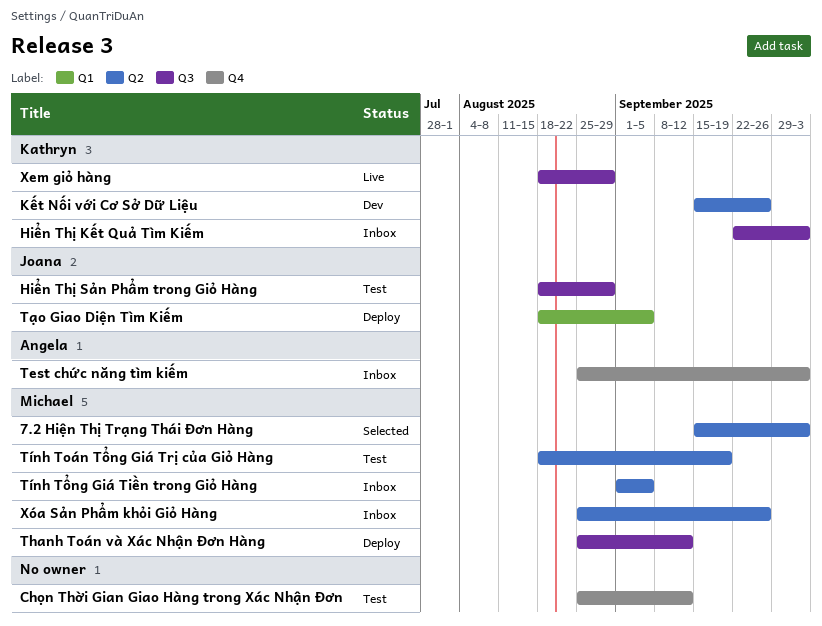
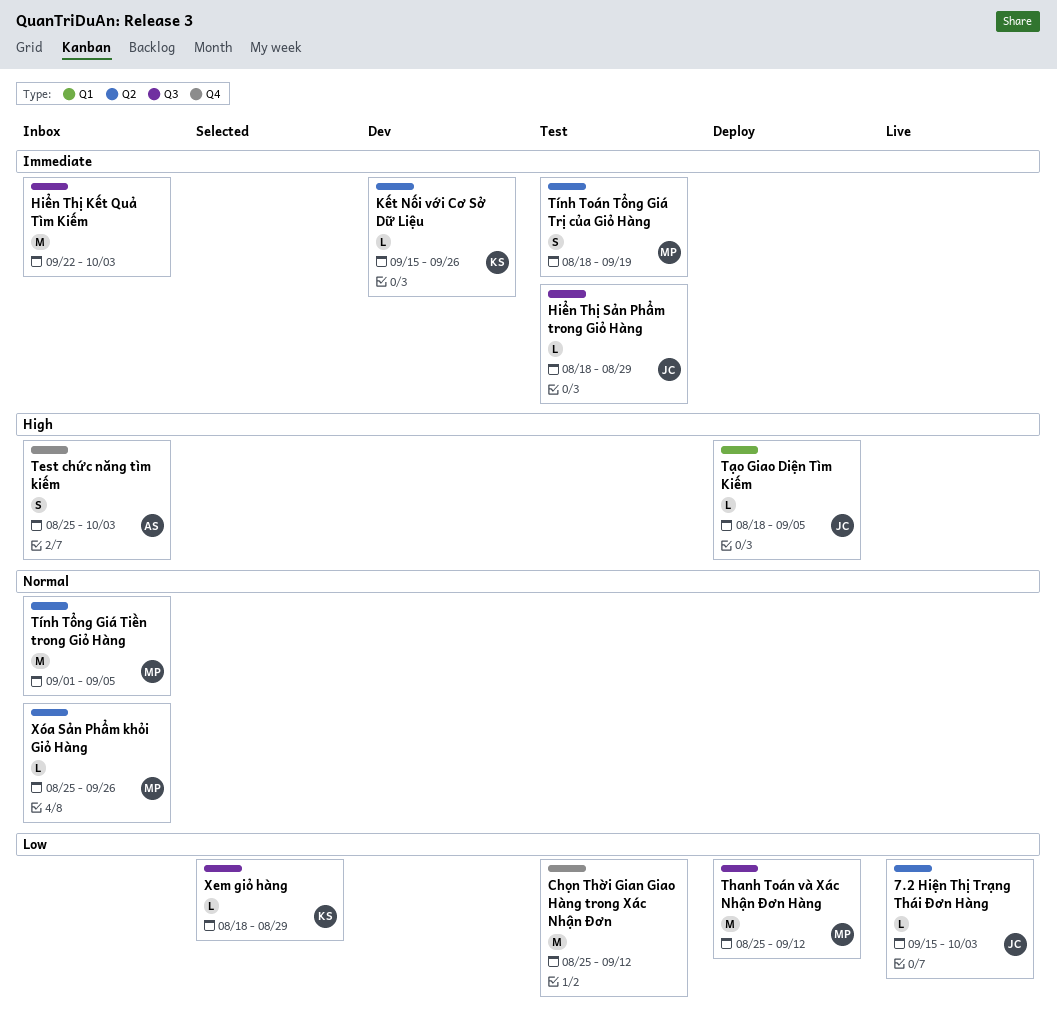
7.2 Hiện Thị Trạng Thái Đơn Hàng, status: Selected -> Live
7.2 Hiện Thị Trạng Thái Đơn Hàng, owner: Michael -> Joana
Hiển Thị Kết Quả Tìm Kiếm, owner: Kathryn -> none
Xem giỏ hàng, status: Live -> Selected

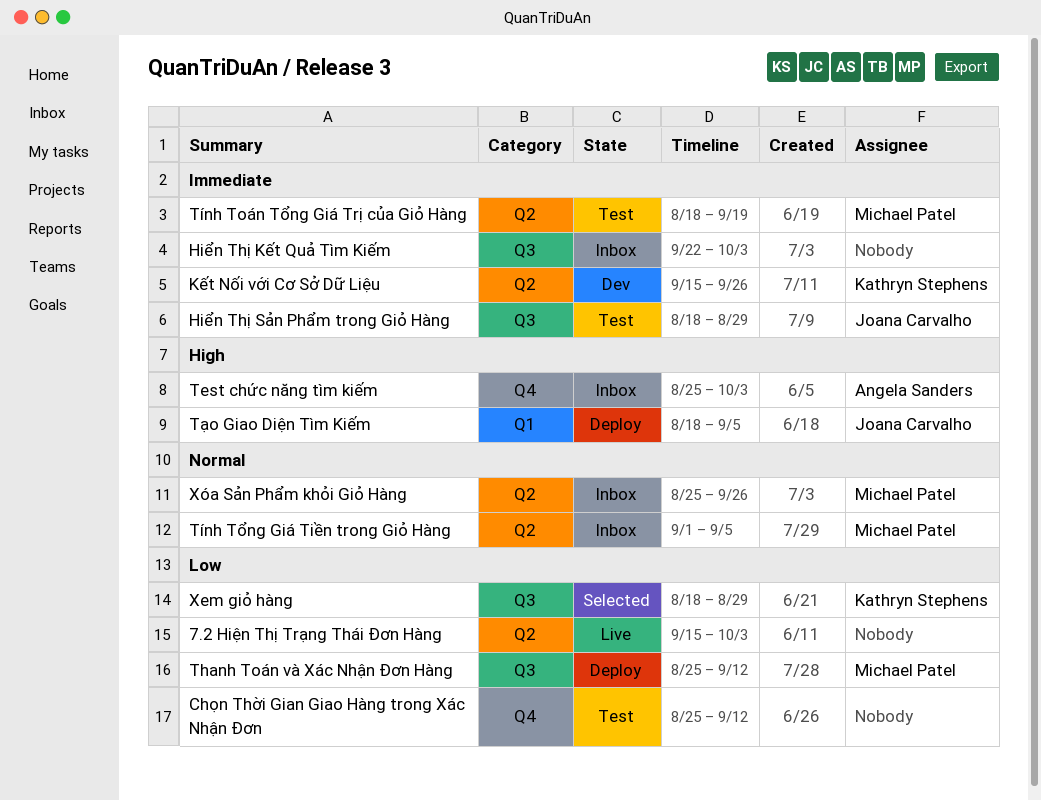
7.2 Hiện Thị Trạng Thái Đơn Hàng, owner: Joana Carvalho -> none

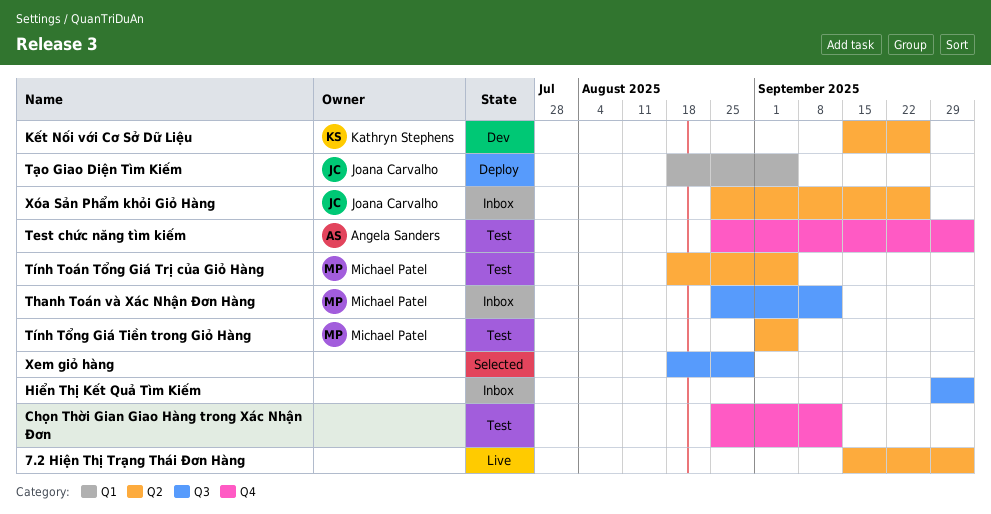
Hiển Thị Kết Quả Tìm Kiếm, start: Sep 22 -> Sep 29
Hiển Thị Sản Phẩm trong Giỏ Hàng: present -> none
Test chức năng tìm kiếm, status: Inbox -> Test
Thanh Toán và Xác Nhận Đơn Hàng, status: Deploy -> Inbox
Tính Toán Tổng Giá Trị của Giỏ Hàng, due: Sep 19 -> Sep 5
Tính Tổng Giá Tiền trong Giỏ Hàng, status: Inbox -> Test
Xem giỏ hàng, owner: Kathryn Stephens -> none
Xóa Sản Phẩm khỏi Giỏ Hàng, owner: Michael Patel -> Joana Carvalho

